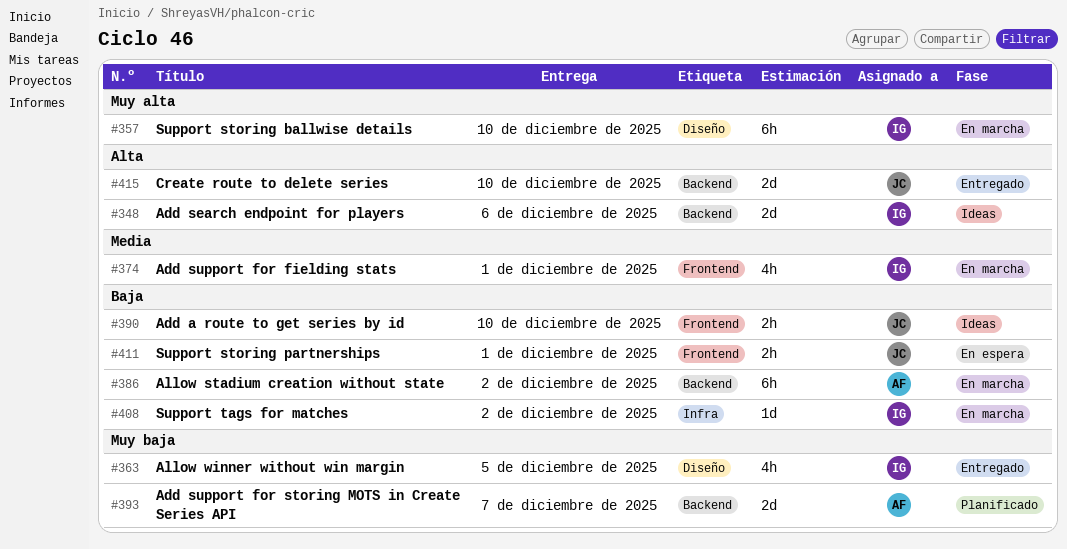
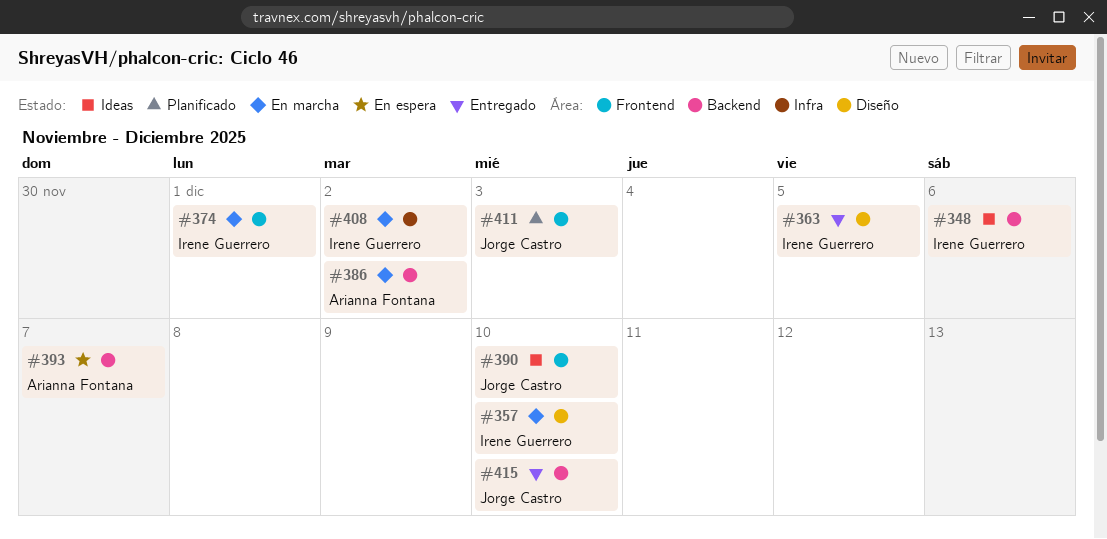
#393, status: Planificado -> En espera
#411, status: En espera -> Planificado
#411, due: Dec 1 -> Dec 3

